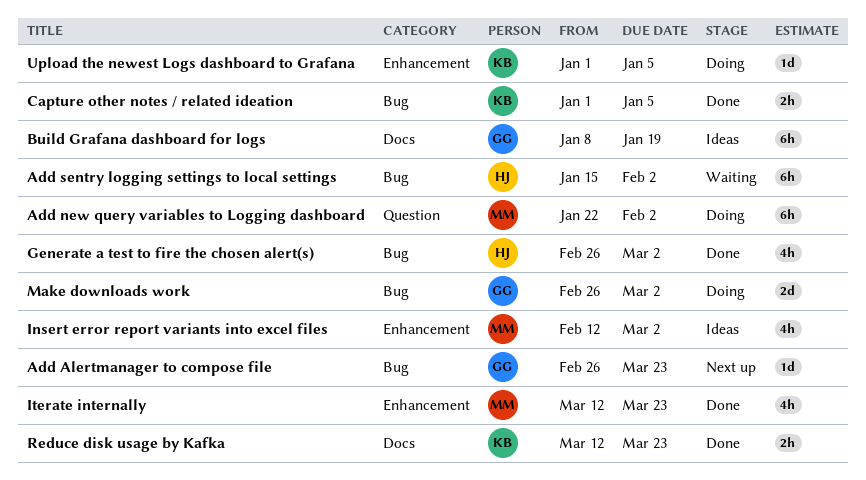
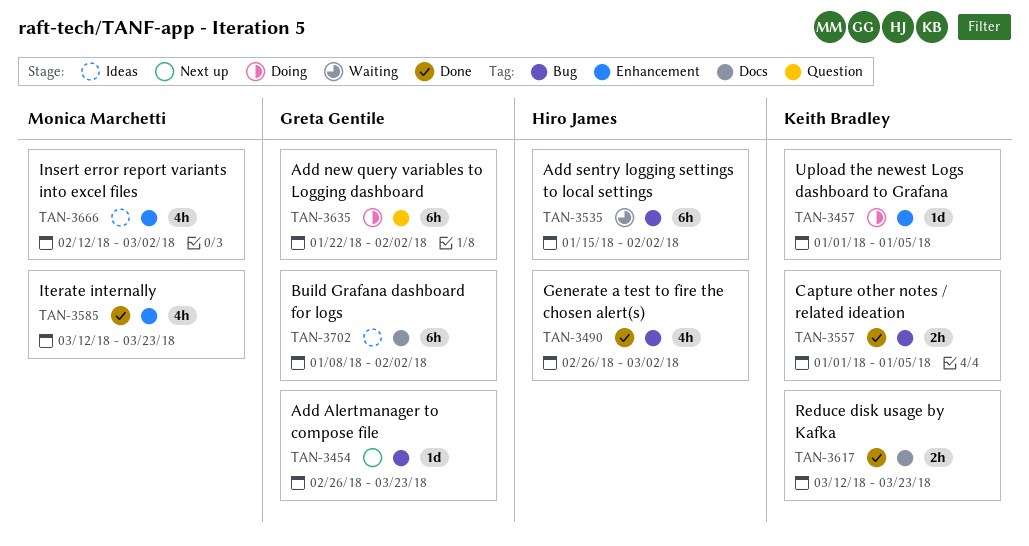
Add new query variables to Logging dashboard, owner: Monica Marchetti -> Greta Gentile
Build Grafana dashboard for logs, due: Jan 19 -> Feb 2
Make downloads work: present -> none

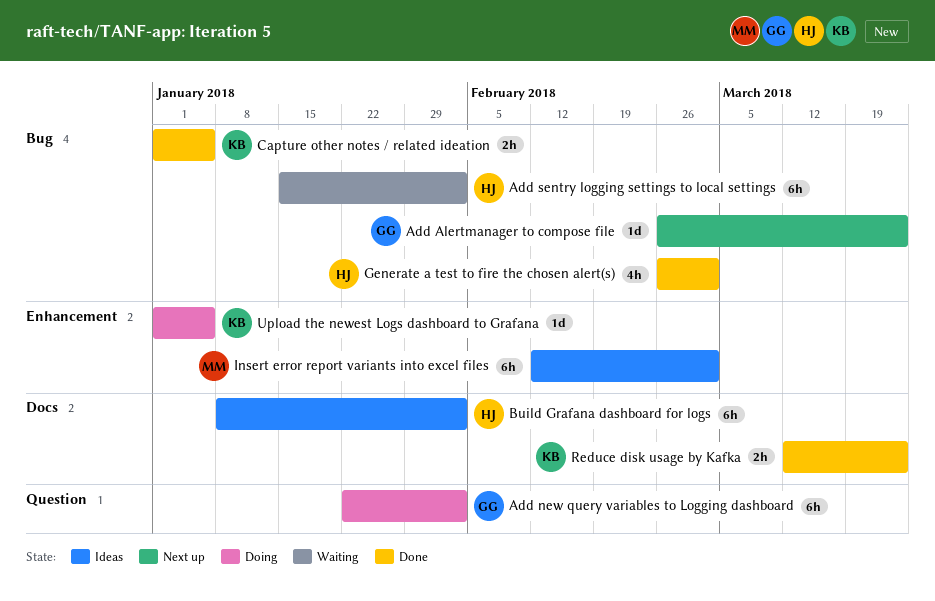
Build Grafana dashboard for logs, owner: Greta Gentile -> Hiro James
Insert error report variants into excel files, estimate: 4h -> 6h
Iterate internally: present -> none

